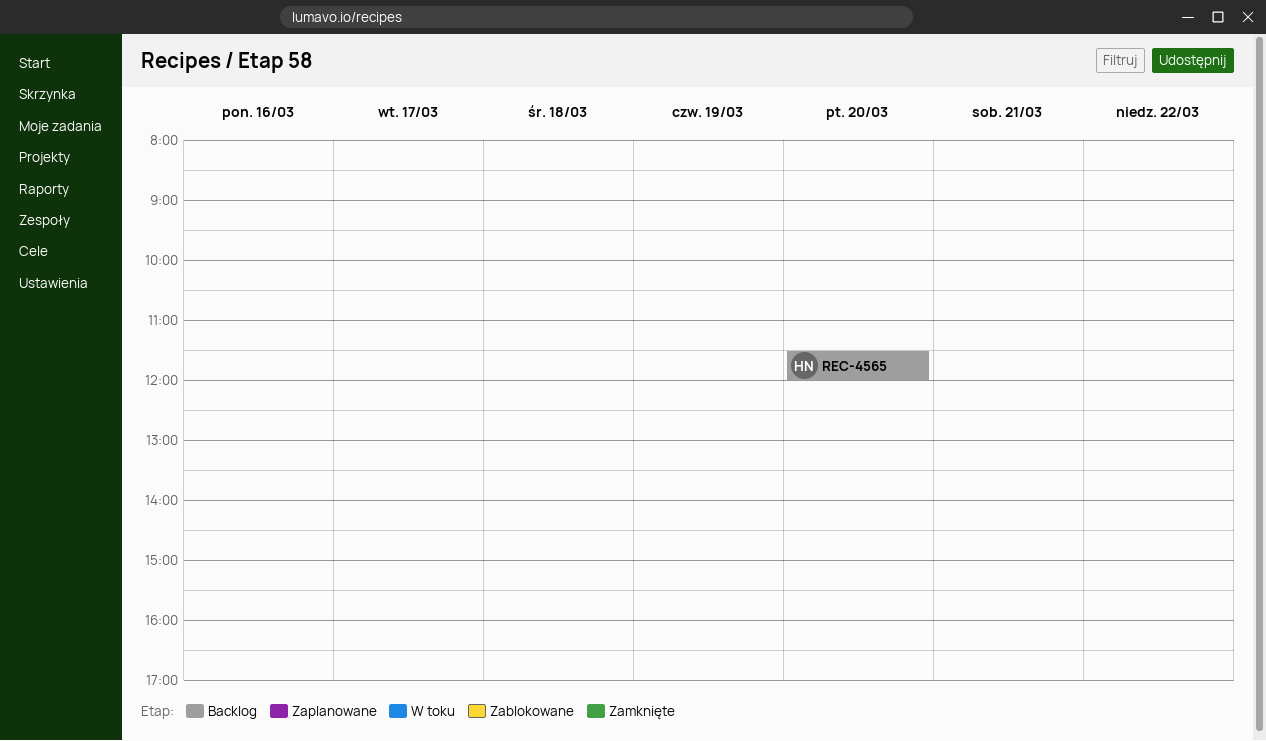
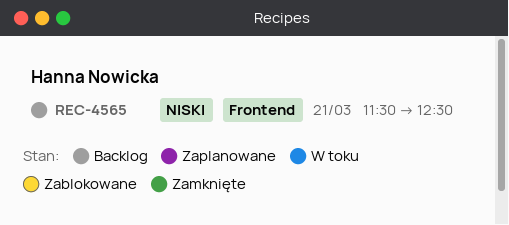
REC-4565, day: Mar 20 -> Mar 21
REC-4565, ends: 12:00 -> 12:30

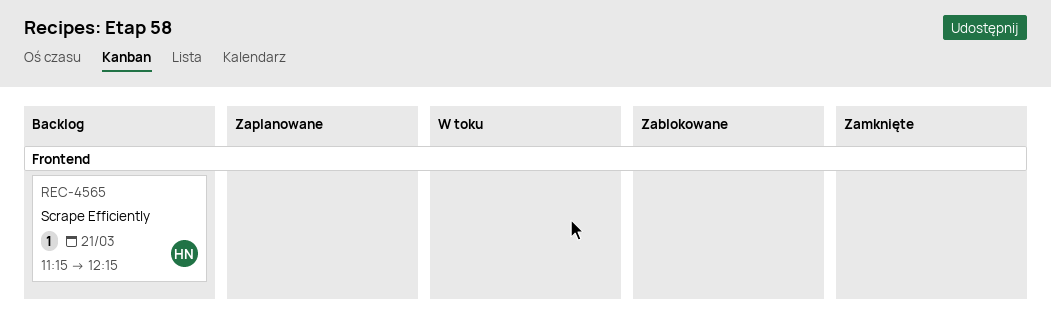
REC-4565, begins: 11:30 -> 11:15
REC-4565, ends: 12:30 -> 12:15

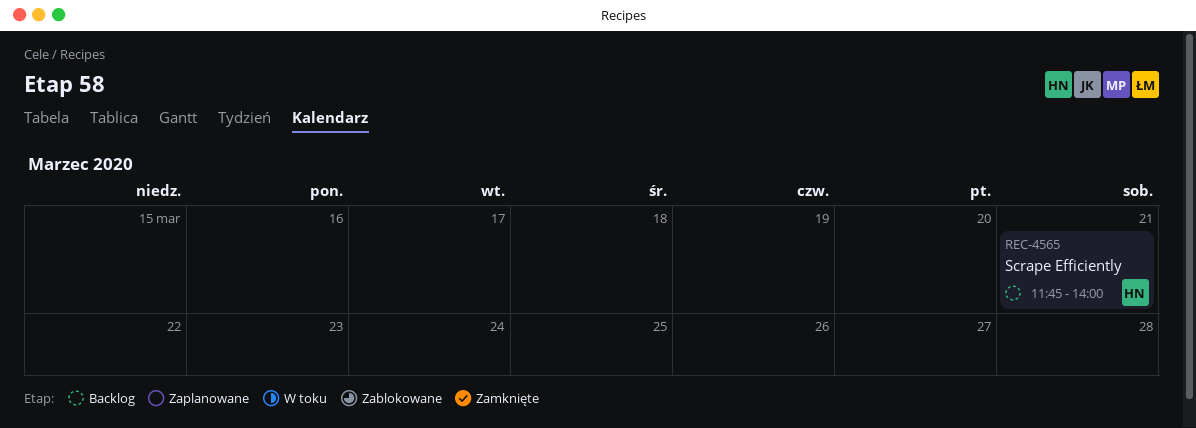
REC-4565, begins: 11:15 -> 11:45
REC-4565, ends: 12:15 -> 14:00

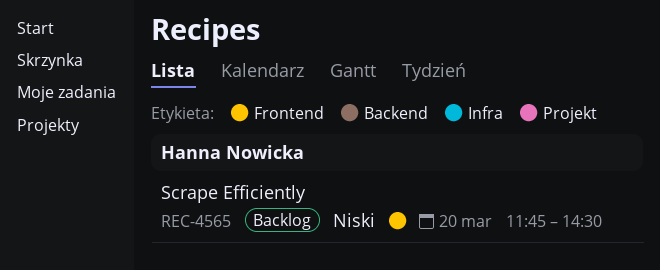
REC-4565, day: Mar 21 -> Mar 20
REC-4565, ends: 14:00 -> 14:30

